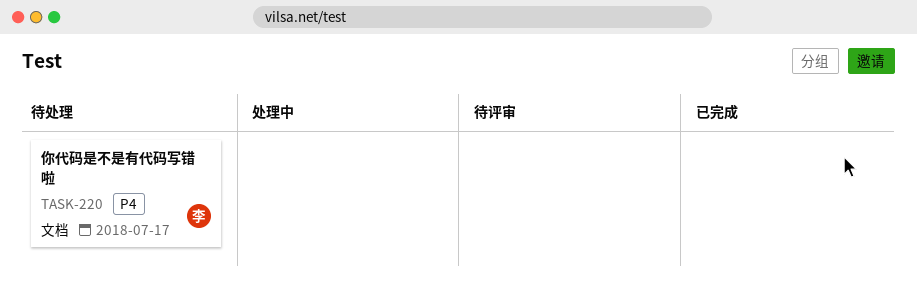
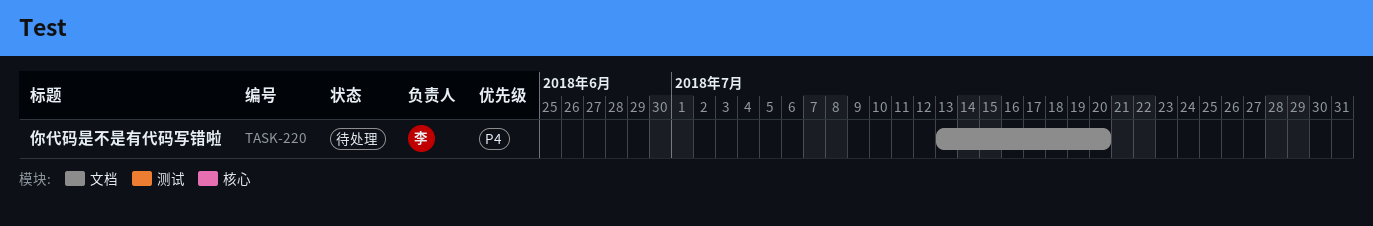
TASK-220, due: Jul 17 -> Jul 20

